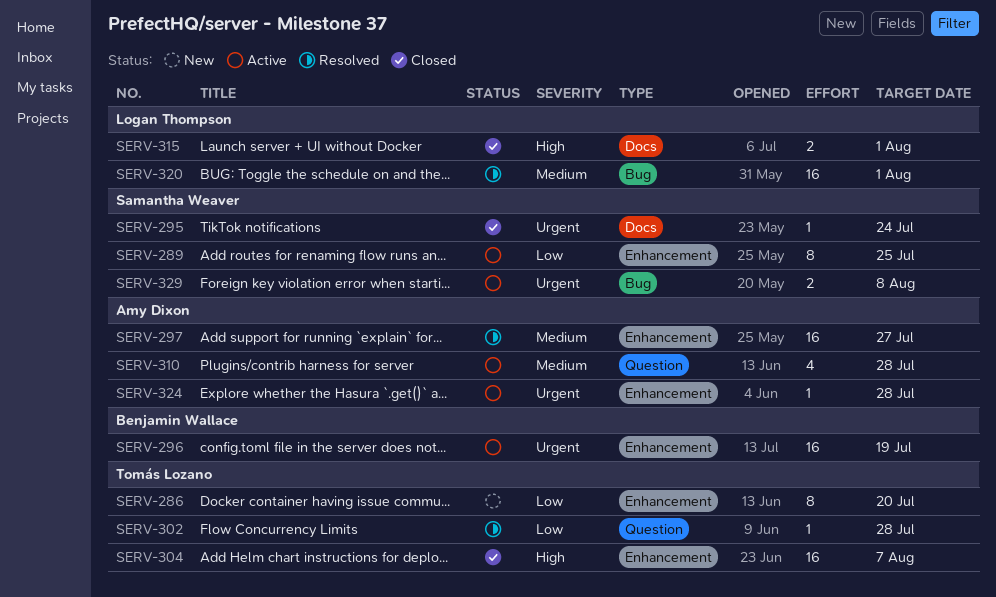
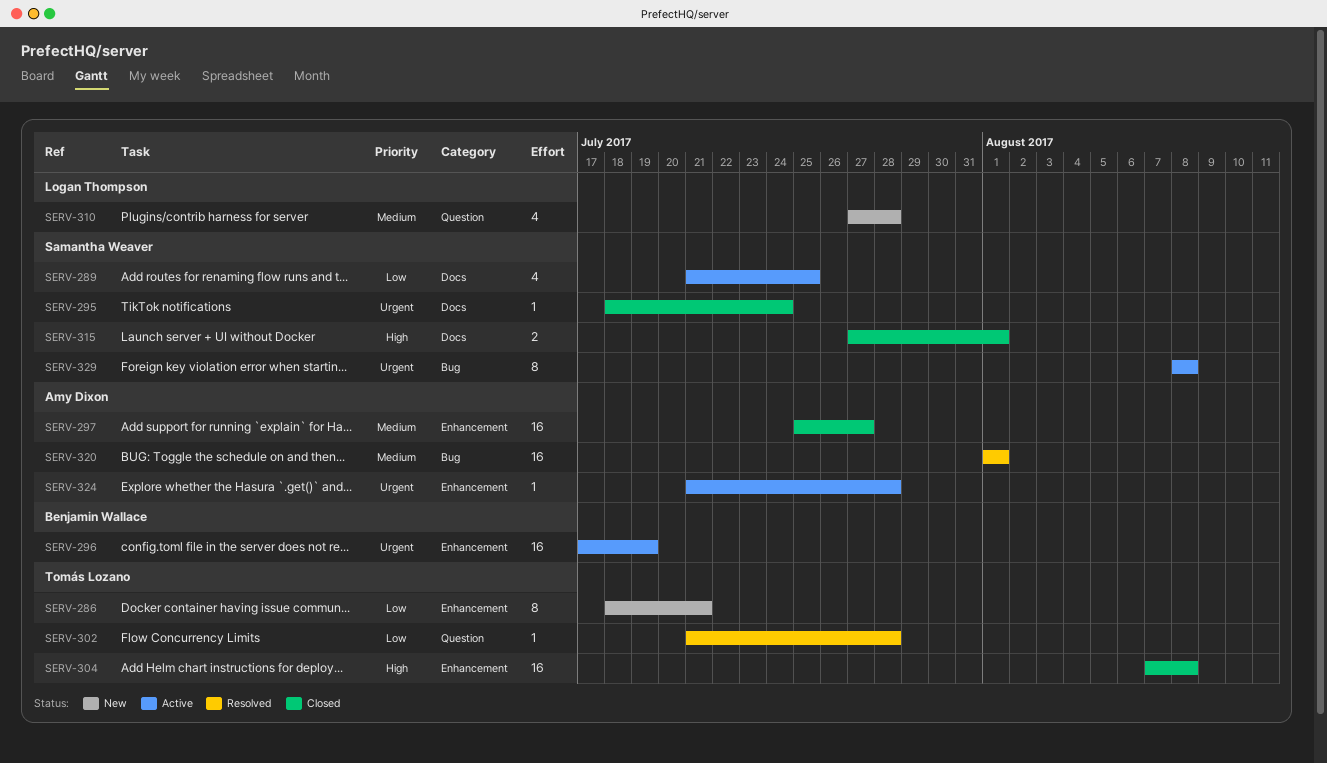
SERV-286, due: Jul 20 -> Jul 21
SERV-289, label: Enhancement -> Docs
SERV-289, estimate: 8 -> 4
SERV-297, status: Resolved -> Closed
SERV-304, due: Aug 7 -> Aug 8
SERV-310, status: Active -> New
SERV-310, owner: Amy Dixon -> Logan Thompson
SERV-315, owner: Logan Thompson -> Samantha Weaver
SERV-320, owner: Logan Thompson -> Amy Dixon
SERV-329, estimate: 2 -> 8

